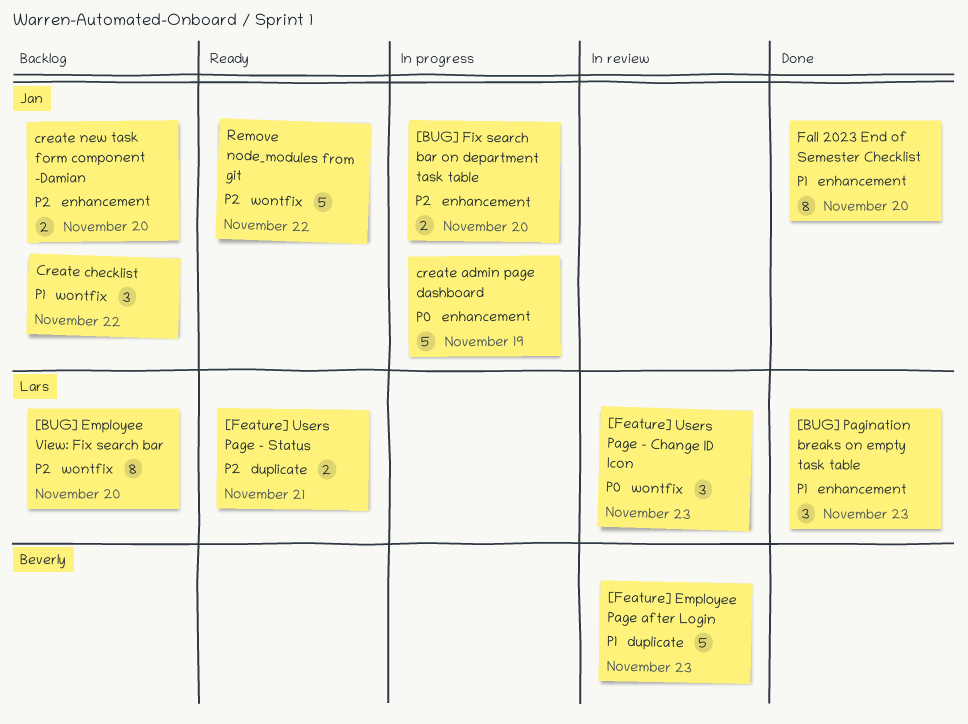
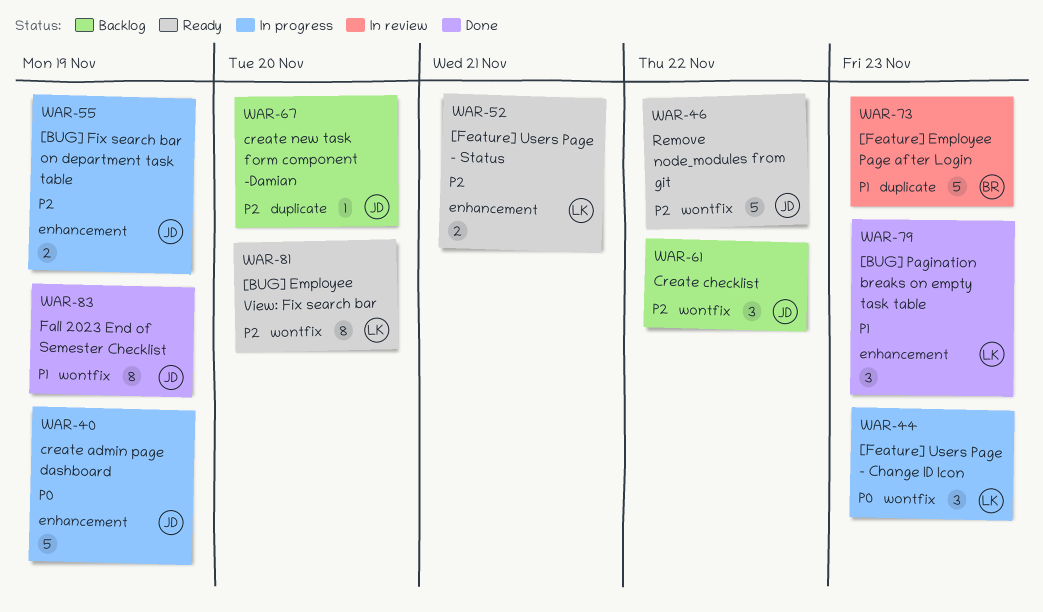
[BUG] Employee View: Fix search bar, status: Backlog -> Ready
[BUG] Fix search bar on department task table, due: Nov 20 -> Nov 19
[Feature] Users Page - Change ID Icon, status: In review -> In progress
[Feature] Users Page - Status, label: duplicate -> enhancement
Create checklist, priority: P1 -> P2
create new task form component -Damian, label: enhancement -> duplicate
create new task form component -Damian, estimate: 2 -> 1
Fall 2023 End of Semester Checklist, label: enhancement -> wontfix
Fall 2023 End of Semester Checklist, due: Nov 20 -> Nov 19

